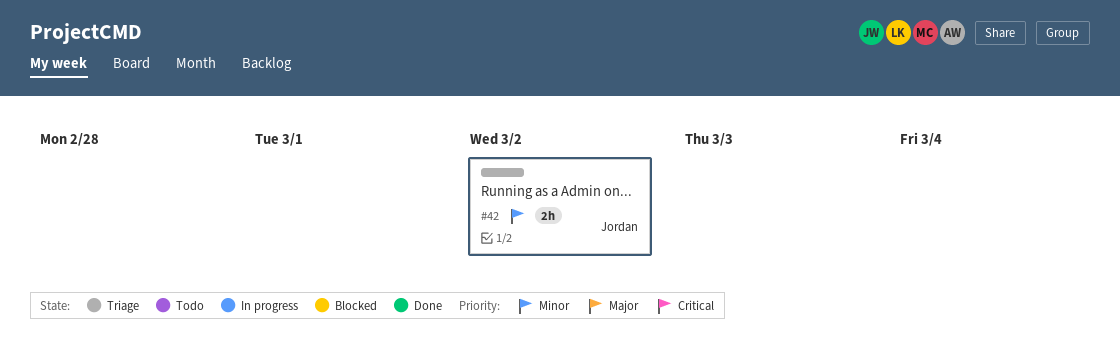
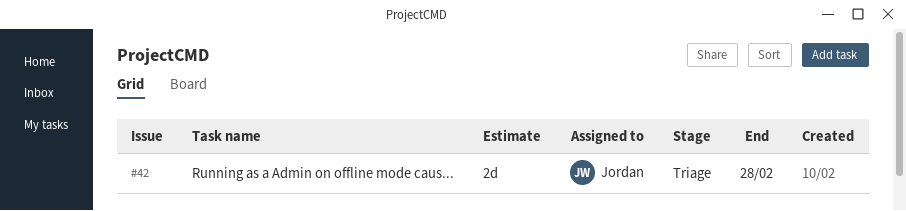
#42, estimate: 2h -> 2d
#42, due: Mar 2 -> Feb 28

